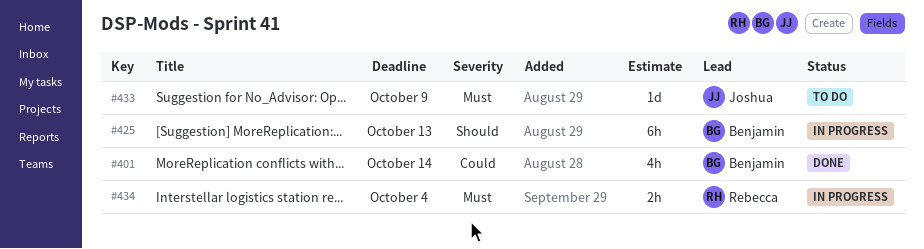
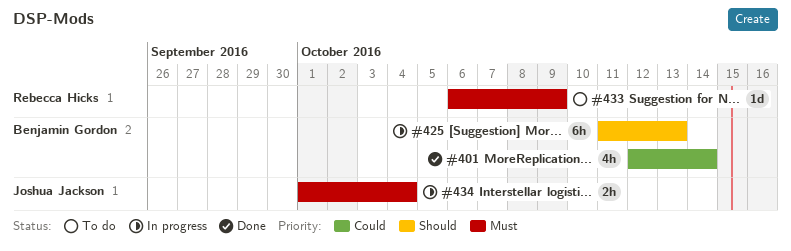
#433, owner: Joshua Jackson -> Rebecca Hicks
#434, owner: Rebecca Hicks -> Joshua Jackson

